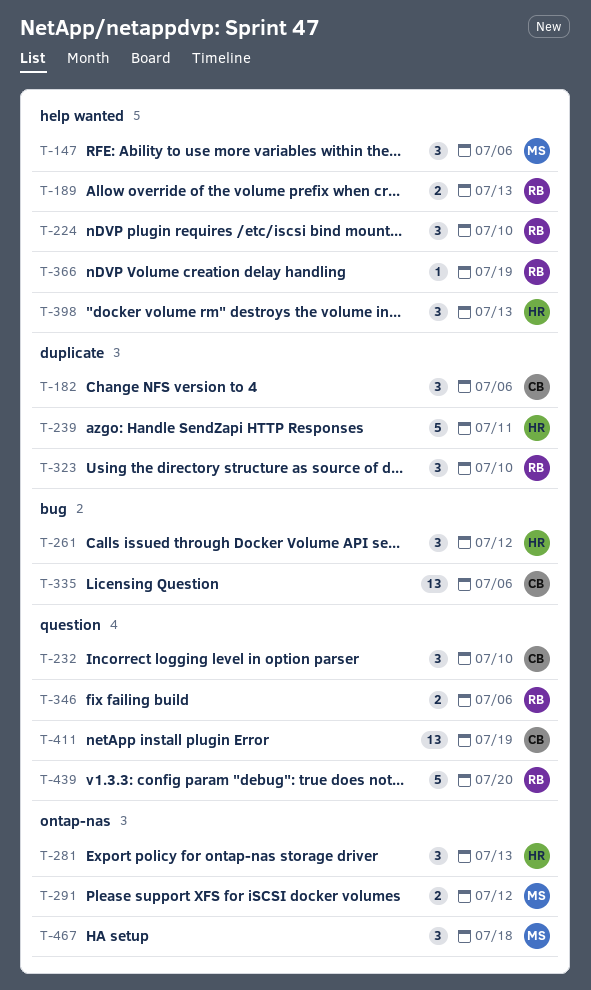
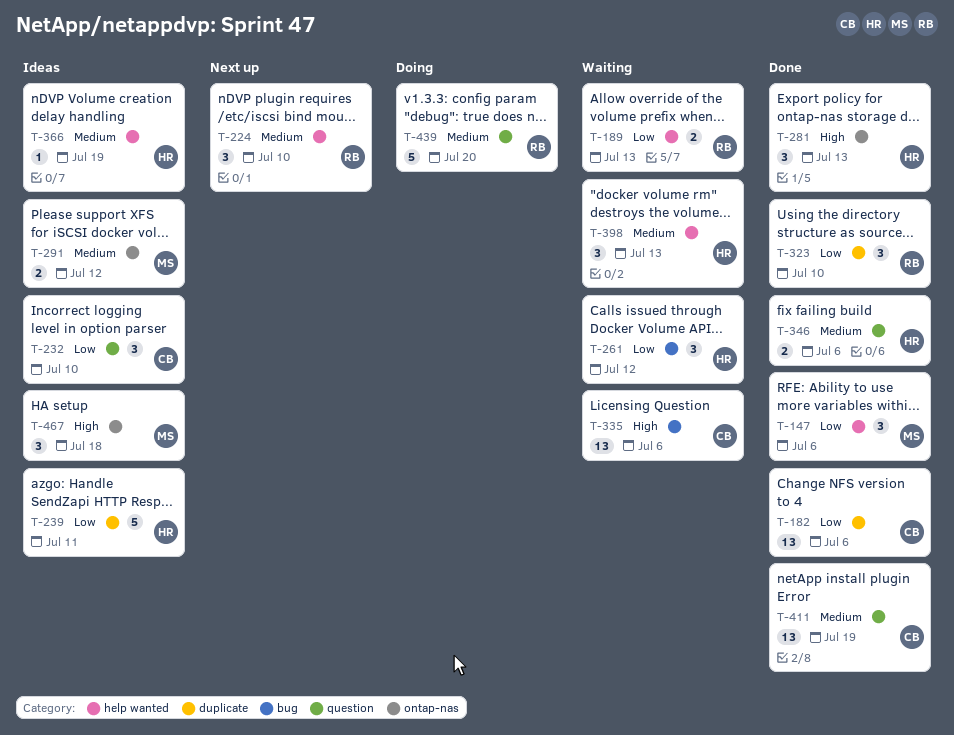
T-182, estimate: 3 -> 13
T-346, owner: RB -> HR
T-366, owner: RB -> HR

